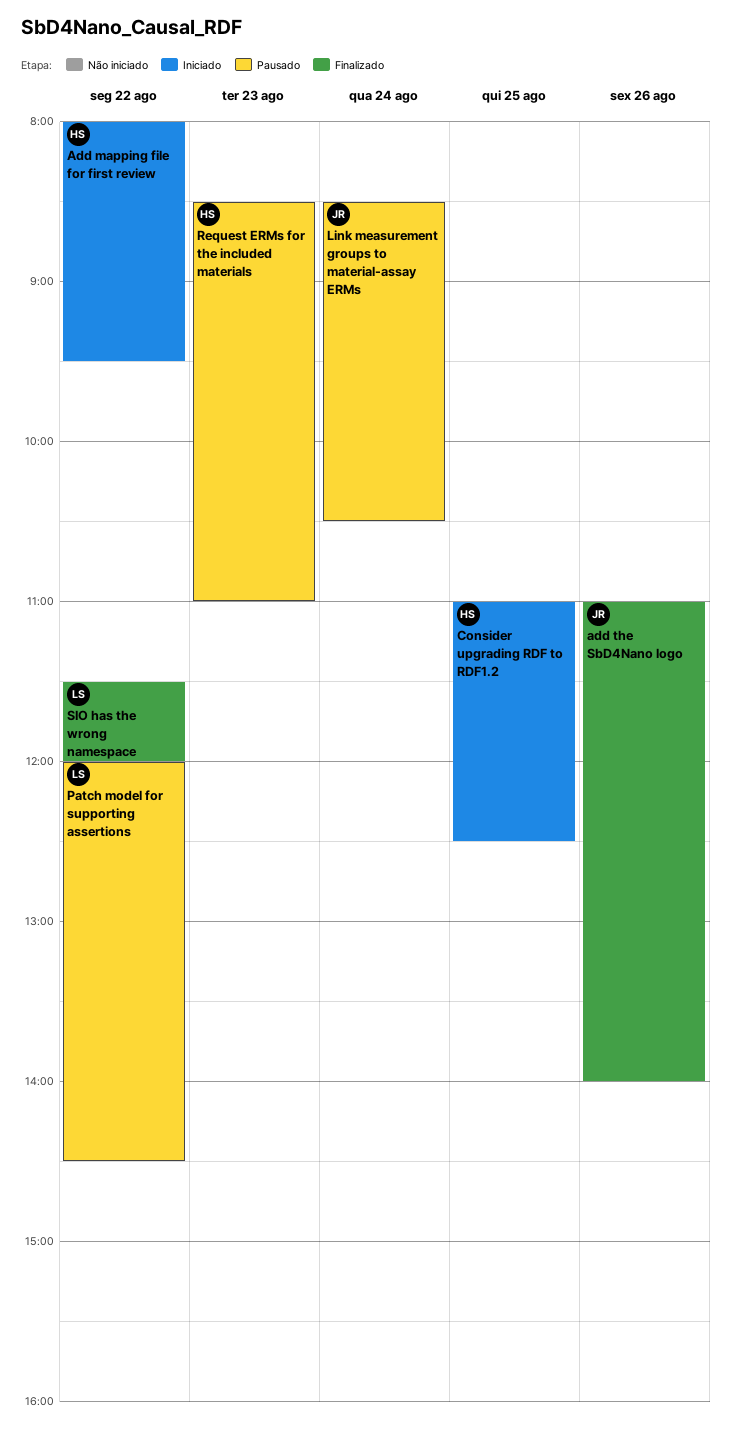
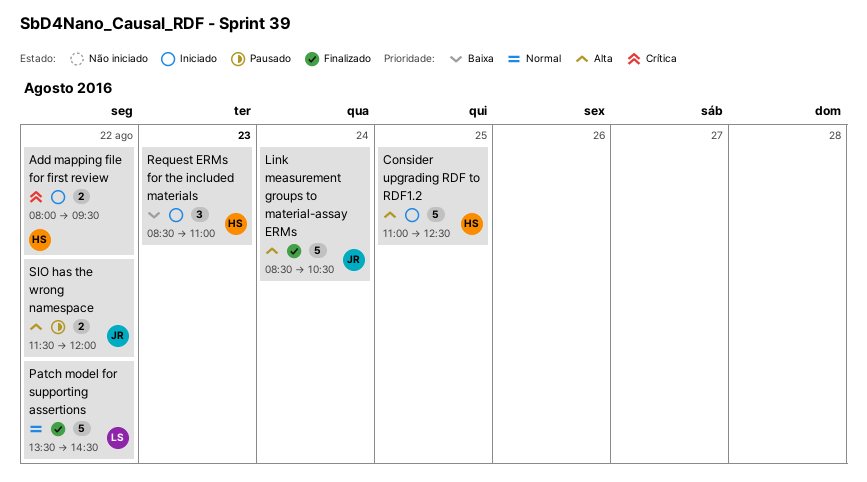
add the SbD4Nano logo: present -> none
Link measurement groups to material-assay ERMs, status: Pausado -> Finalizado
Patch model for supporting assertions, status: Pausado -> Finalizado
Patch model for supporting assertions, begins: 12:00 -> 13:30
Request ERMs for the included materials, status: Pausado -> Iniciado
SIO has the wrong namespace, status: Finalizado -> Pausado
SIO has the wrong namespace, owner: LS -> JR

